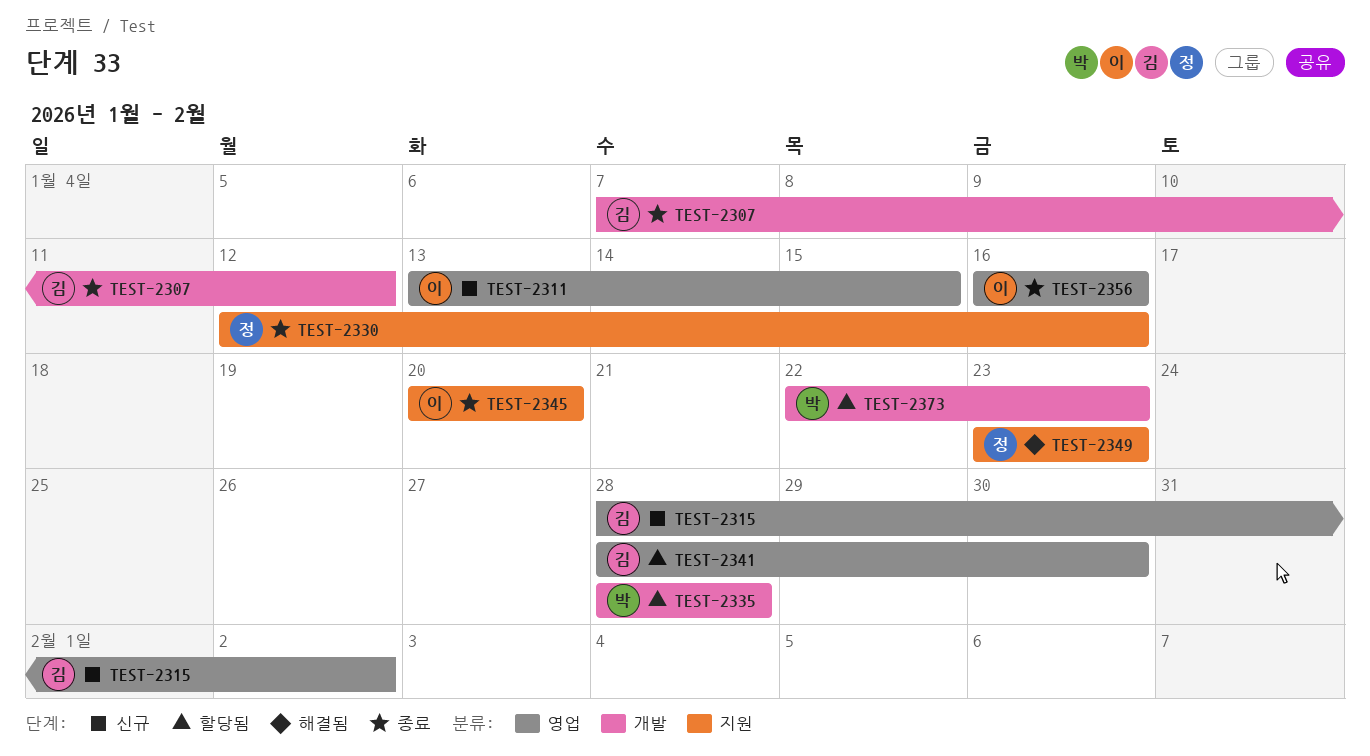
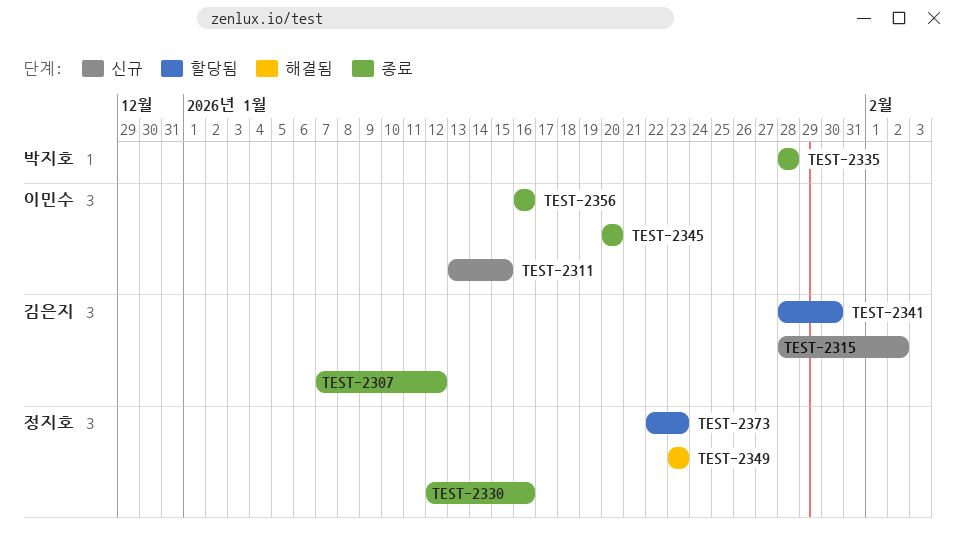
TEST-2335, status: 할당됨 -> 종료
TEST-2373, owner: 박지호 -> 정지호

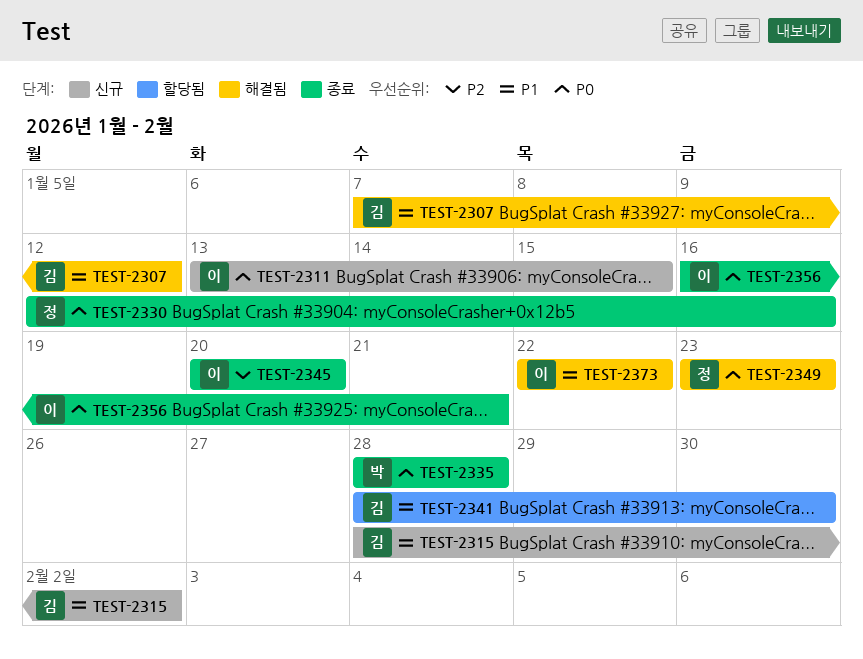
TEST-2307, status: 종료 -> 해결됨
TEST-2356, due: Jan 16 -> Jan 21
TEST-2373, status: 할당됨 -> 해결됨
TEST-2373, owner: 정지호 -> 이민수
TEST-2373, due: Jan 23 -> Jan 22

